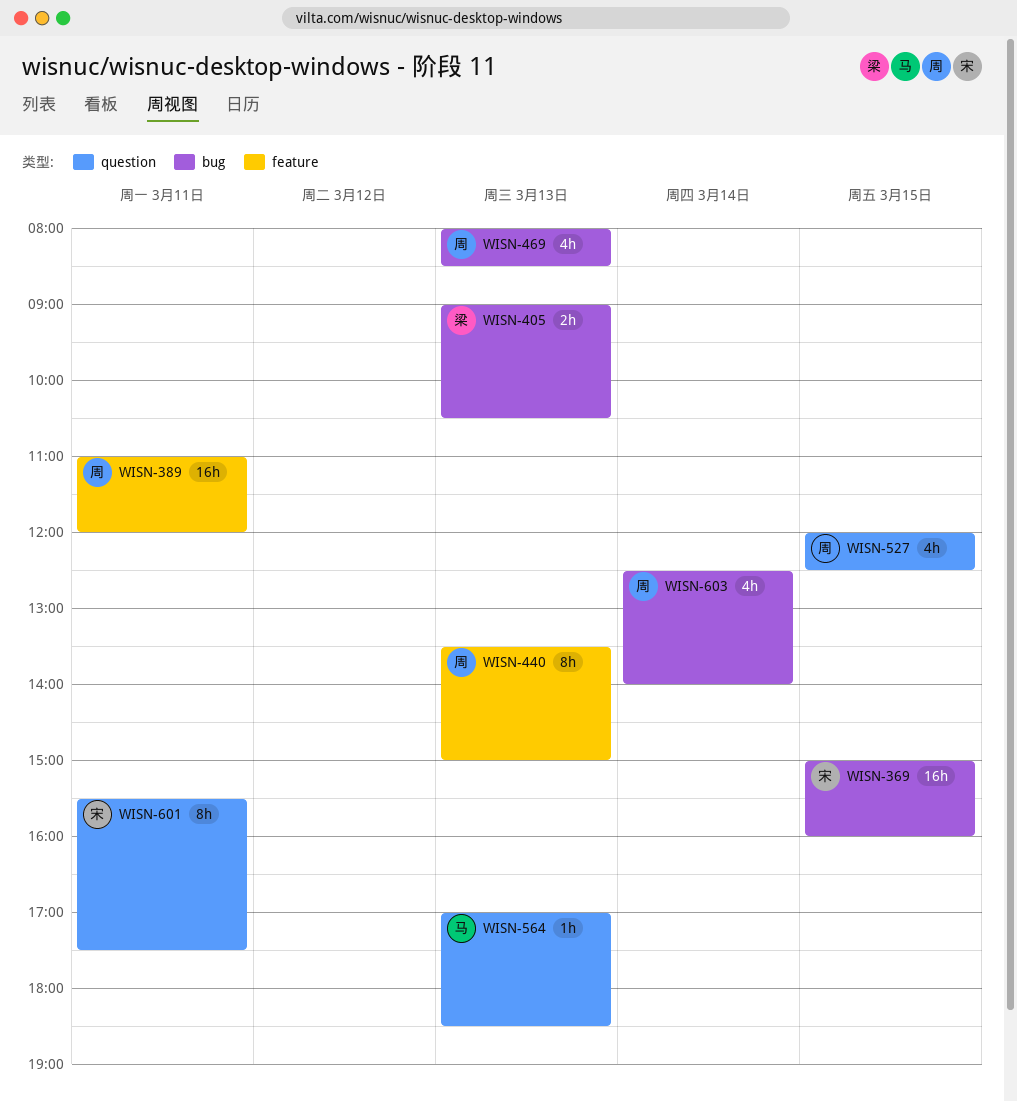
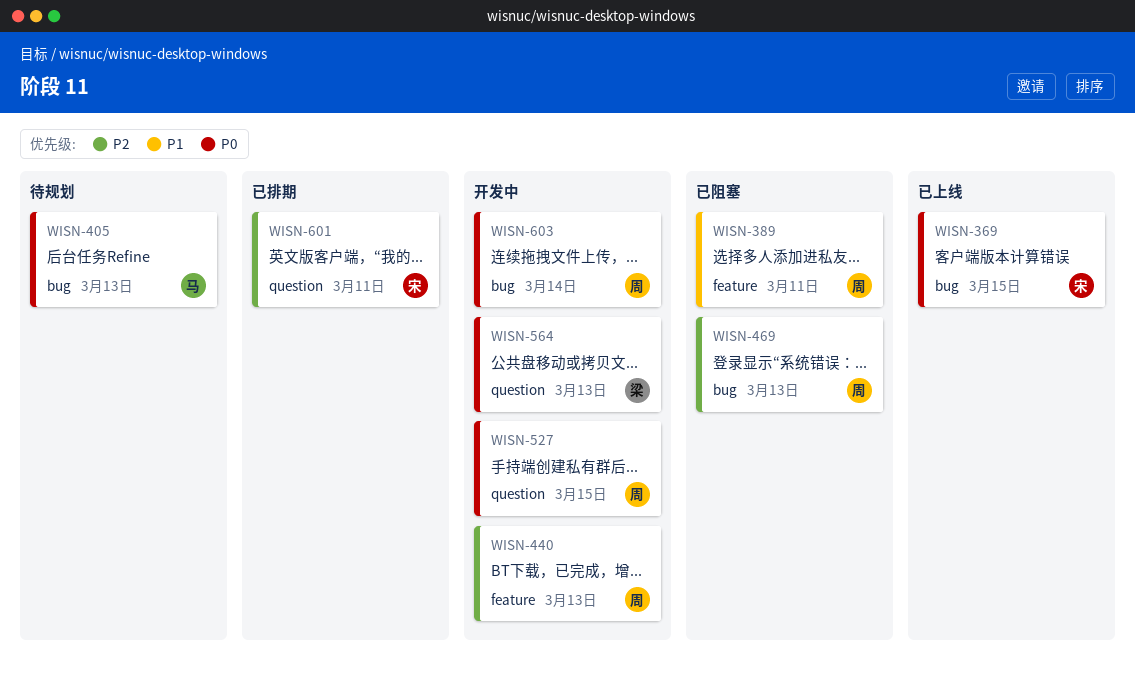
WISN-405, owner: 梁 -> 马
WISN-564, owner: 马 -> 梁

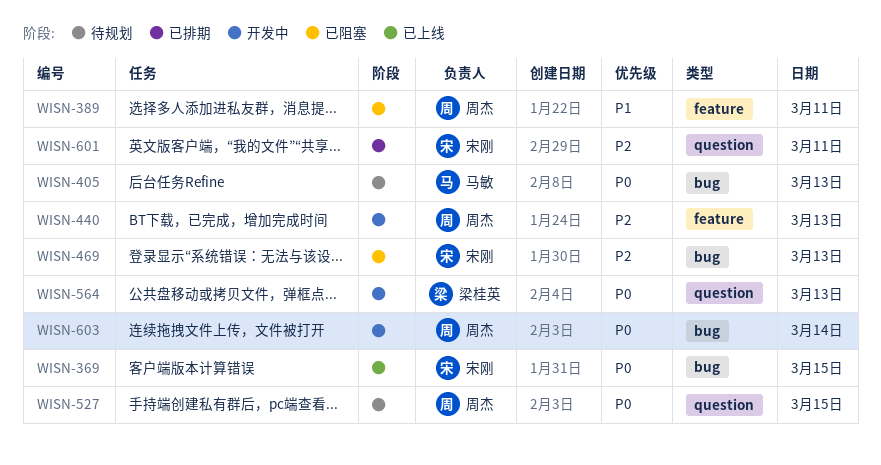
WISN-469, owner: 周杰 -> 宋刚
WISN-527, status: 开发中 -> 待规划

